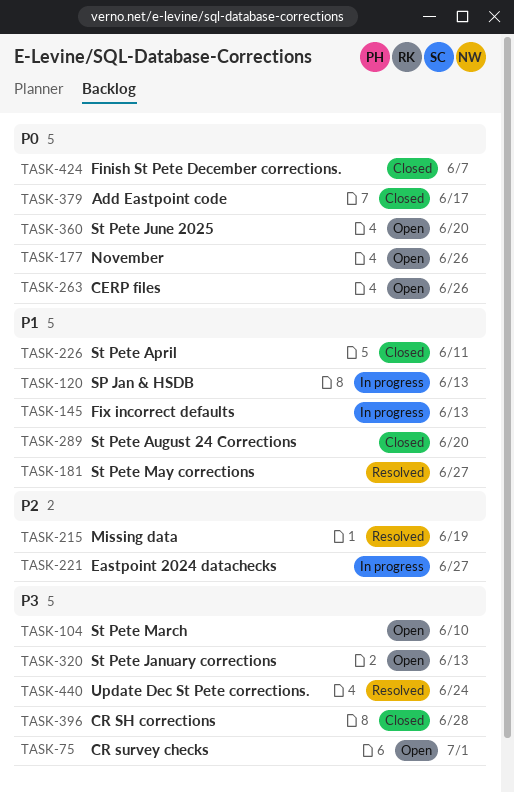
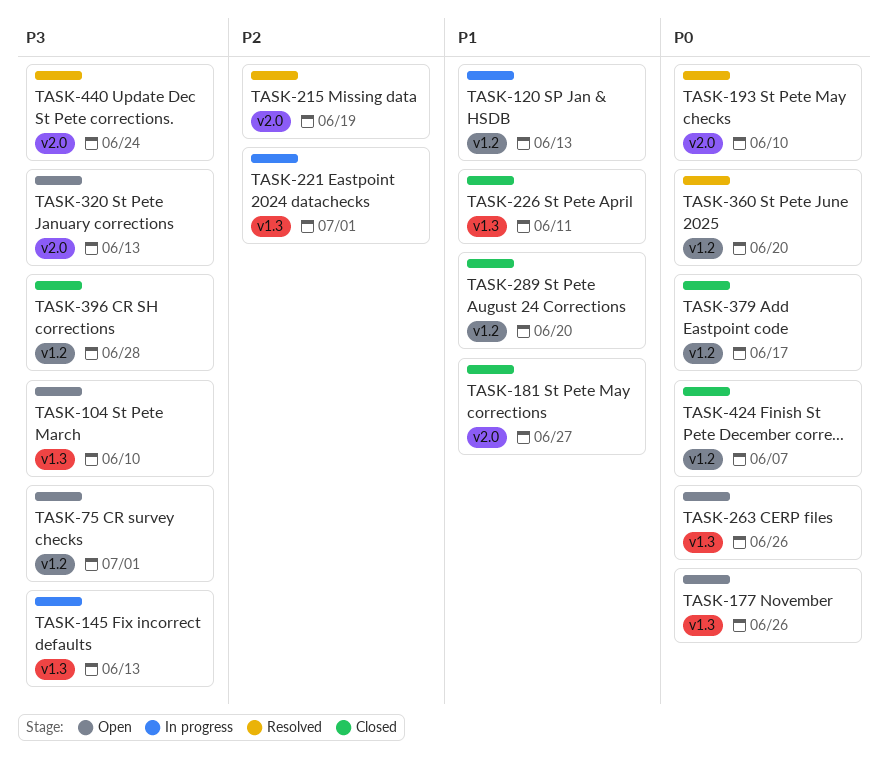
TASK-145, priority: P1 -> P3
TASK-181, status: Resolved -> Closed
TASK-193: none -> present
TASK-221, due: Jun 27 -> Jul 1
TASK-360, status: Open -> Resolved

